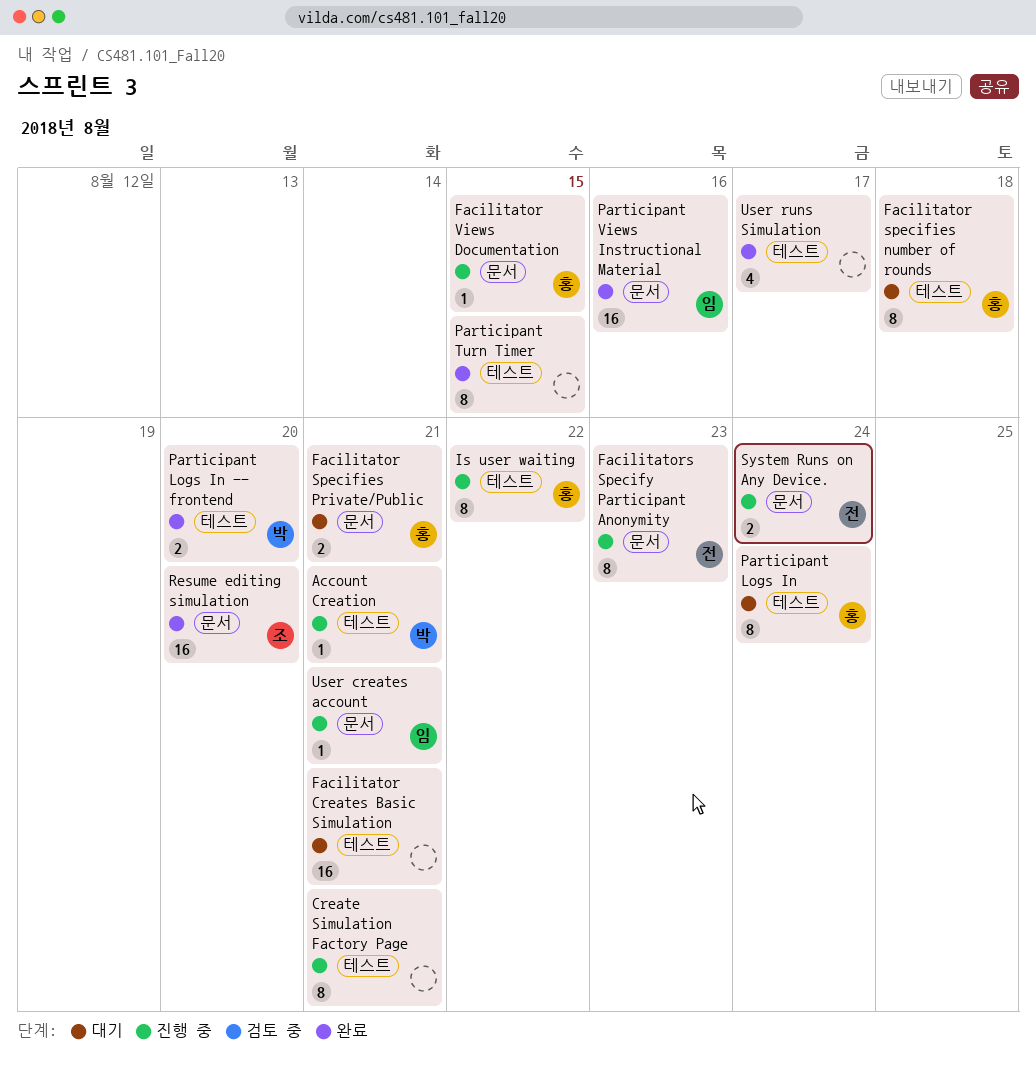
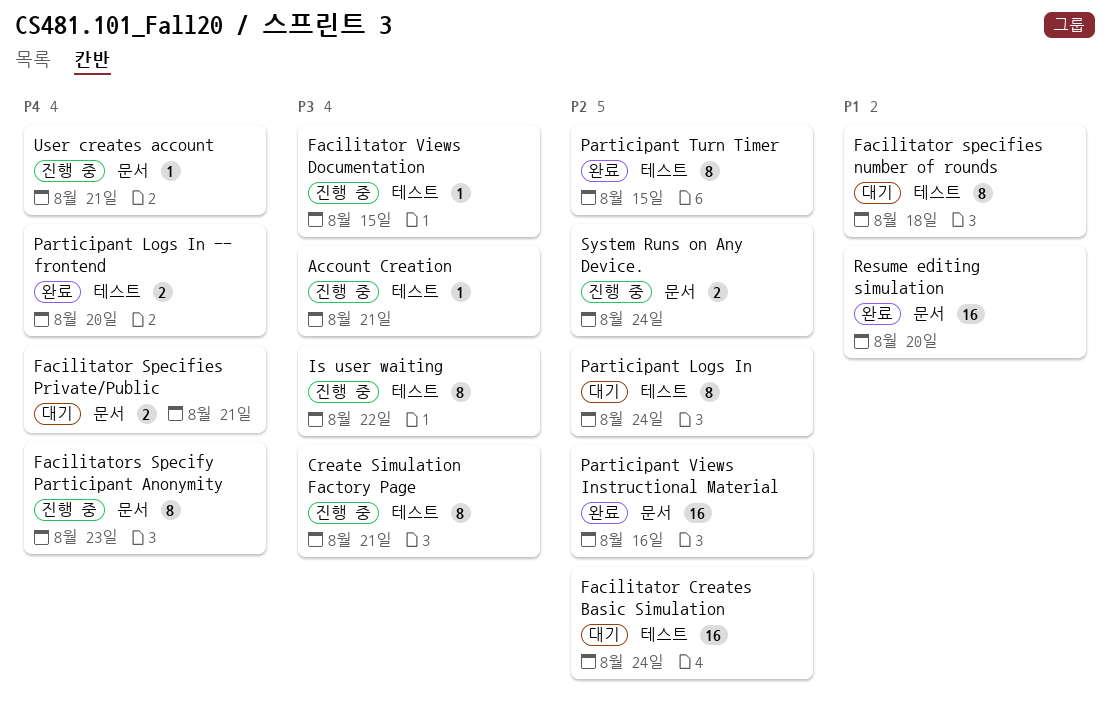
Facilitator Creates Basic Simulation, due: Aug 21 -> Aug 24
Facilitator Views Documentation, label: 문서 -> 테스트
User runs Simulation: present -> none

